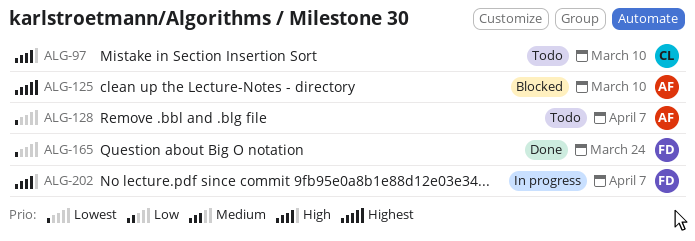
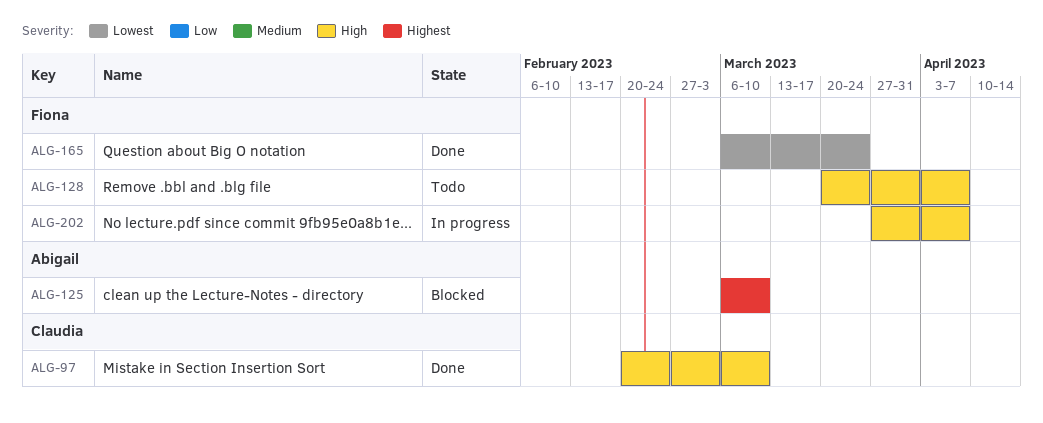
ALG-97, status: Todo -> Done
ALG-128, owner: Abigail -> Fiona
ALG-128, priority: Lowest -> High

